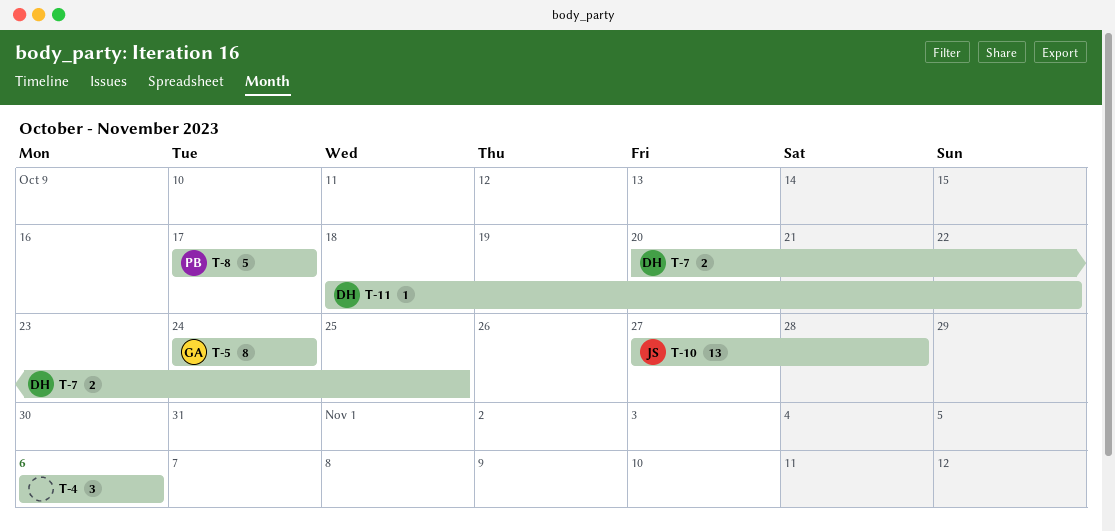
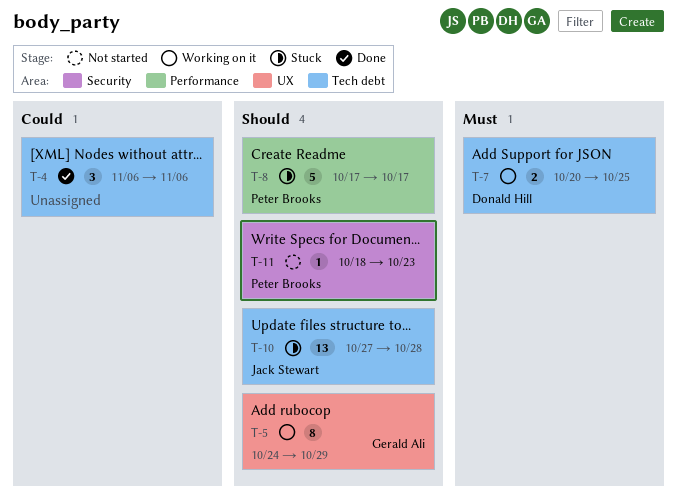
T-5, due: Oct 24 -> Oct 29
T-11, owner: Donald Hill -> Peter Brooks
T-11, due: Oct 22 -> Oct 23

